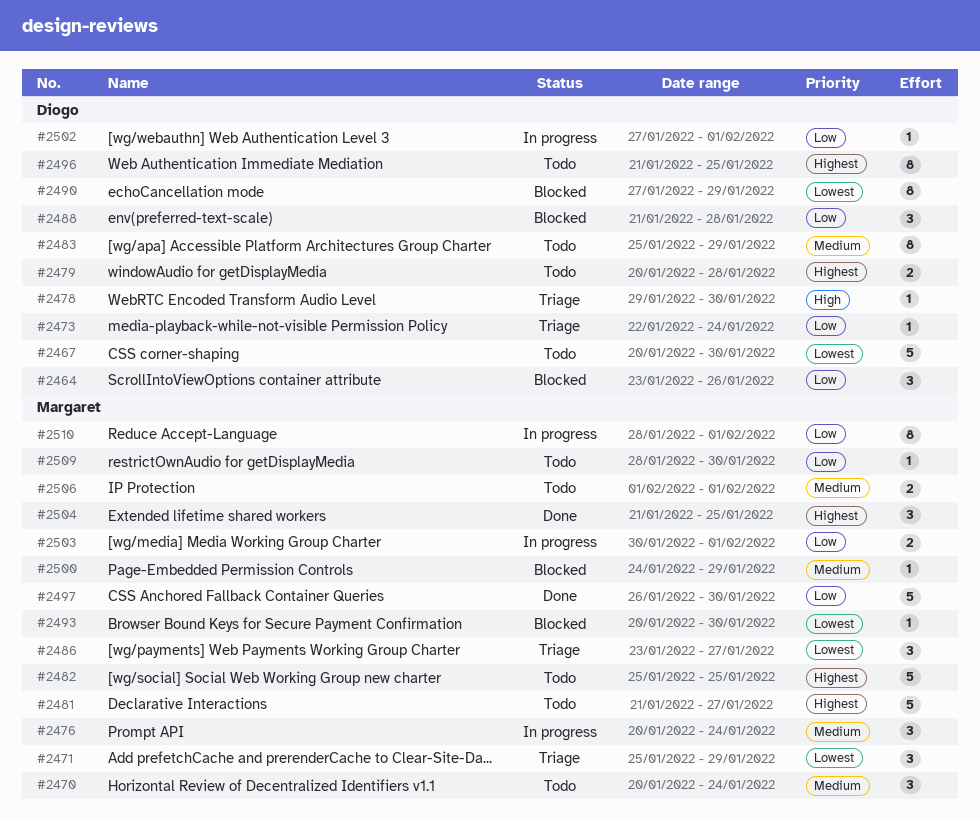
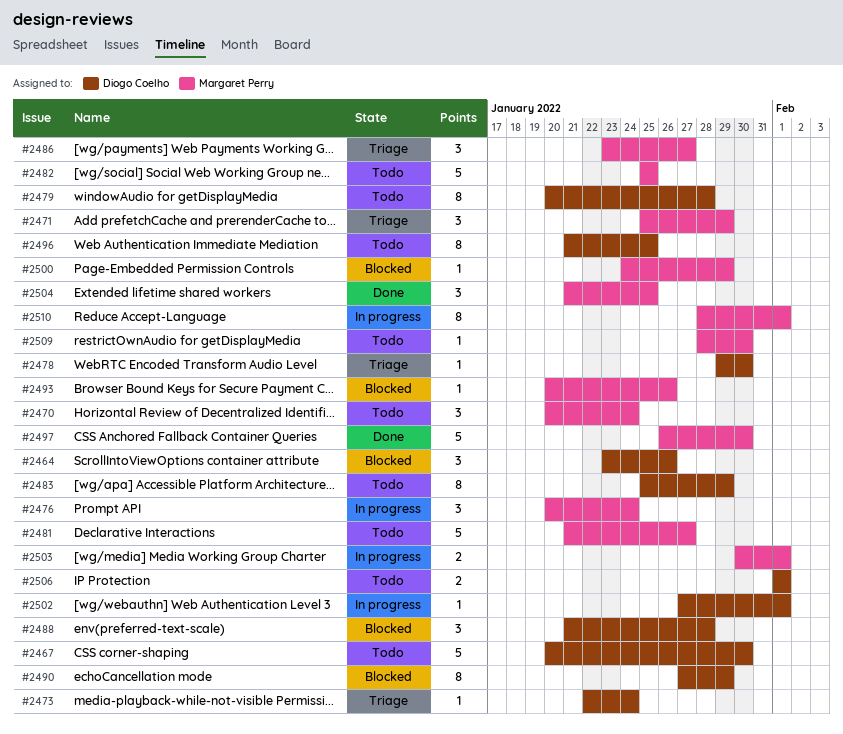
#2479, estimate: 2 -> 8
#2493, due: Jan 30 -> Jan 26
#2506, owner: Margaret Perry -> Diogo Coelho

